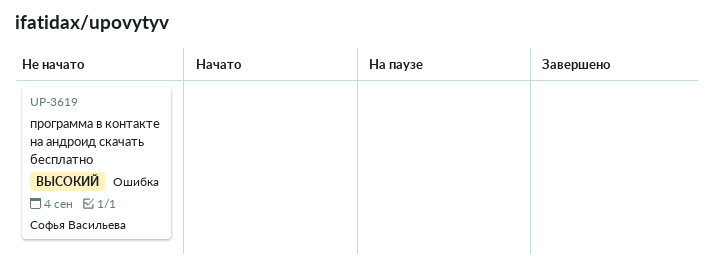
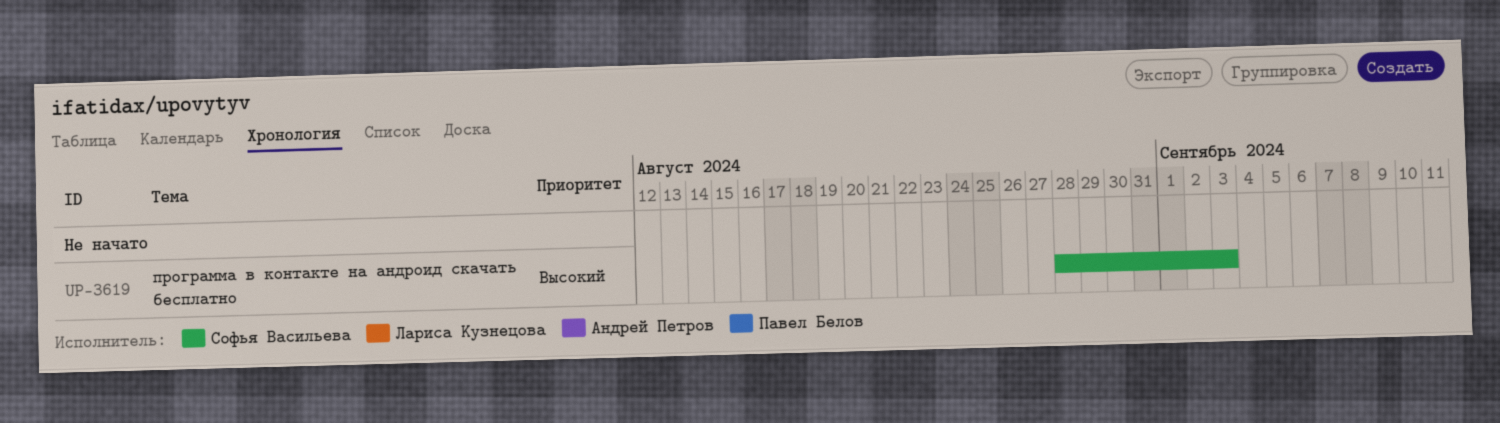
UP-3619, due: Sep 4 -> Sep 3

